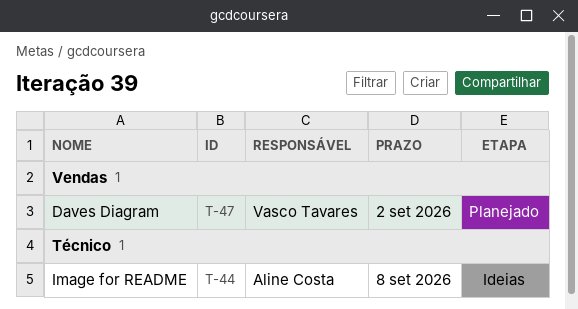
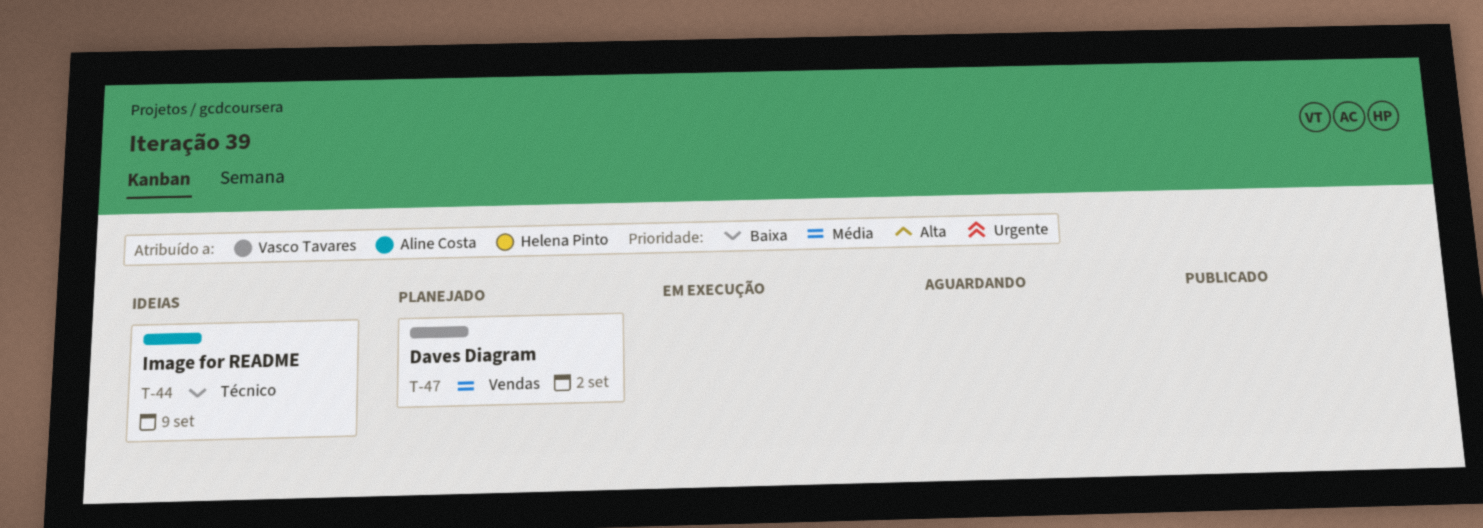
T-44, due: Sep 8 -> Sep 9

